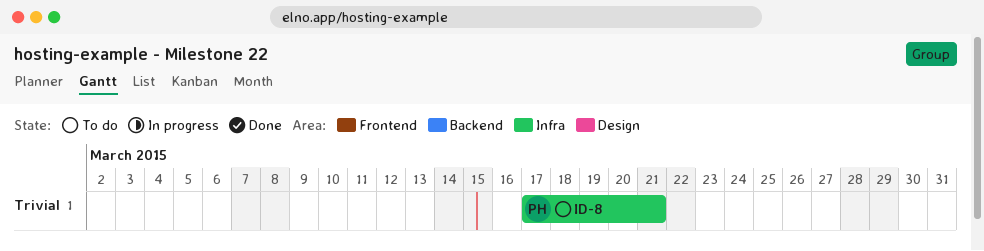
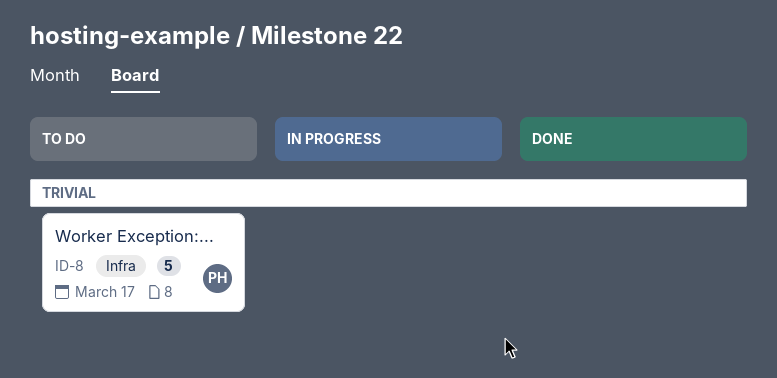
ID-8, due: Mar 21 -> Mar 17

